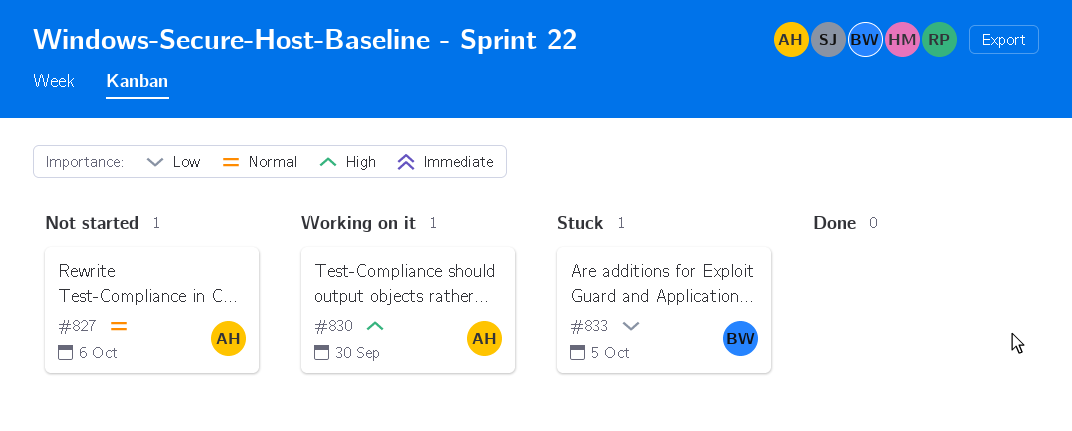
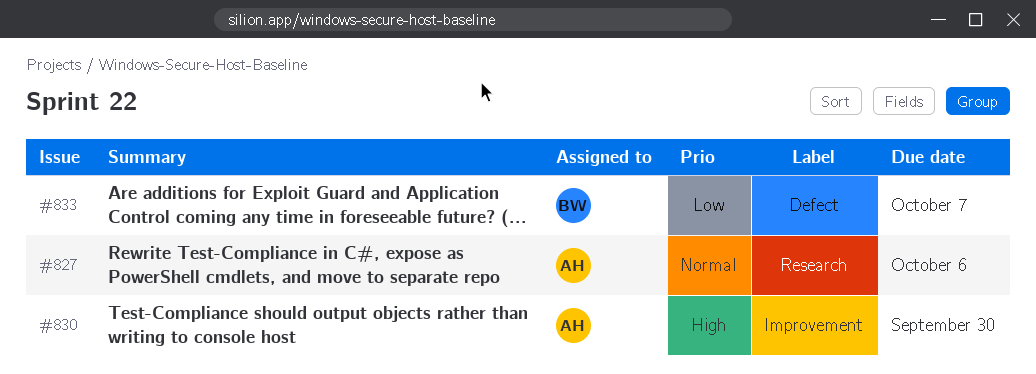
#833, due: Oct 5 -> Oct 7

